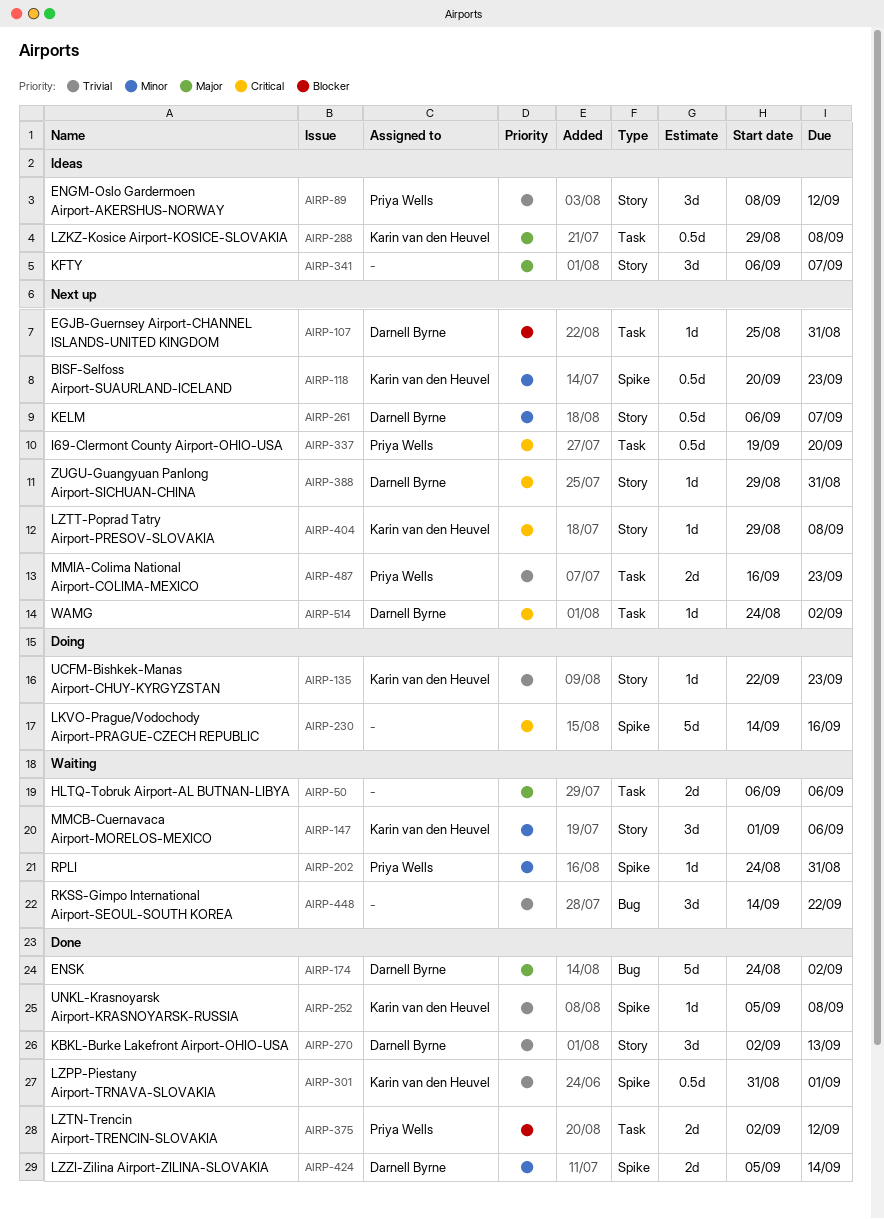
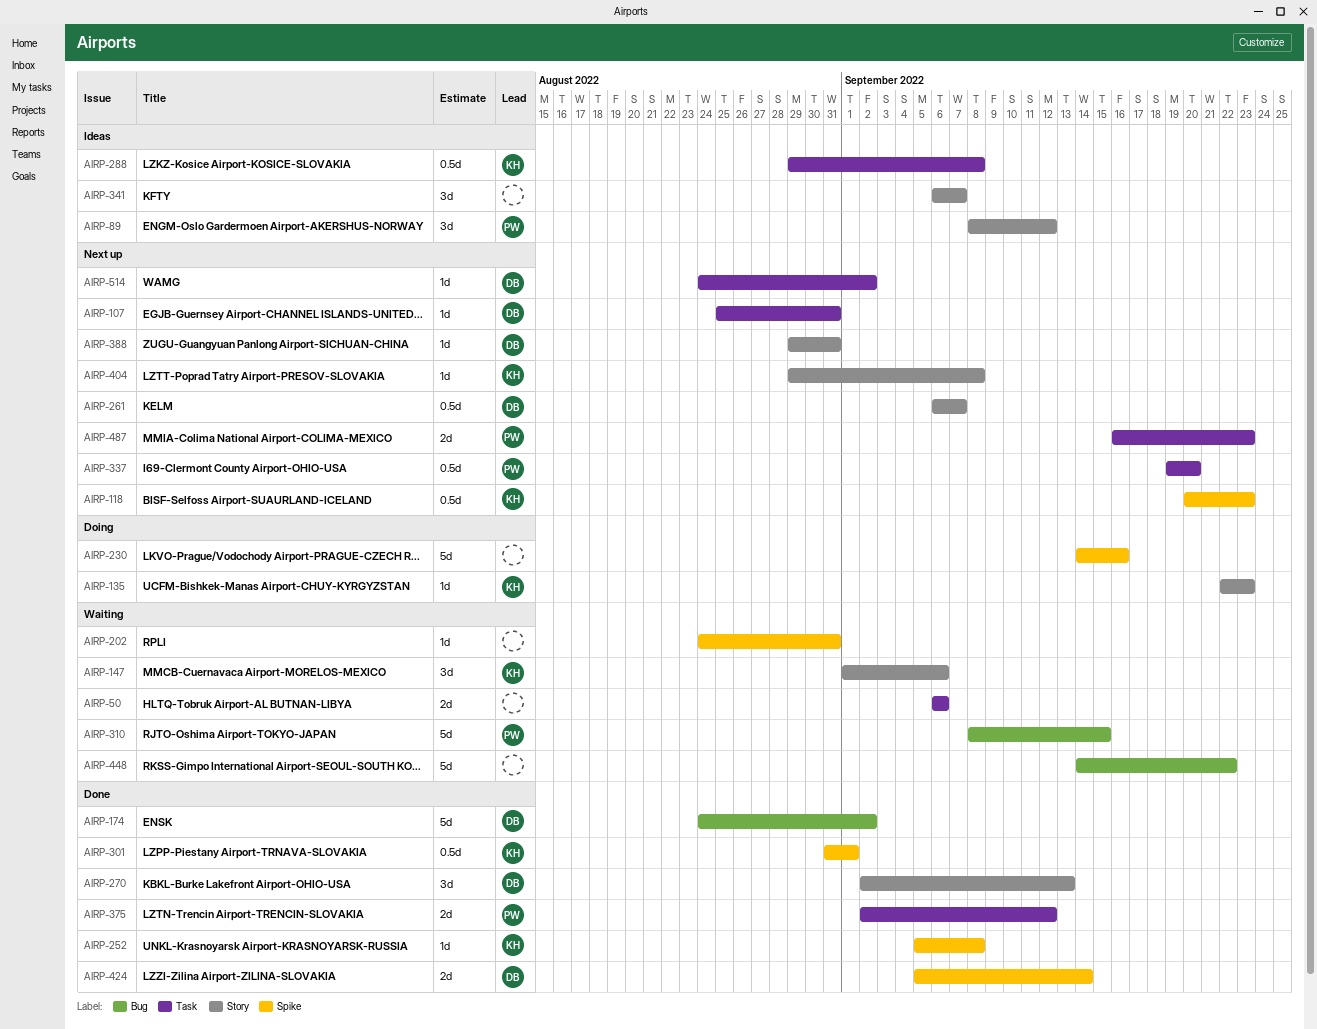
AIRP-202, owner: Priya Wells -> none
AIRP-310: none -> present
AIRP-448, estimate: 3d -> 5d

